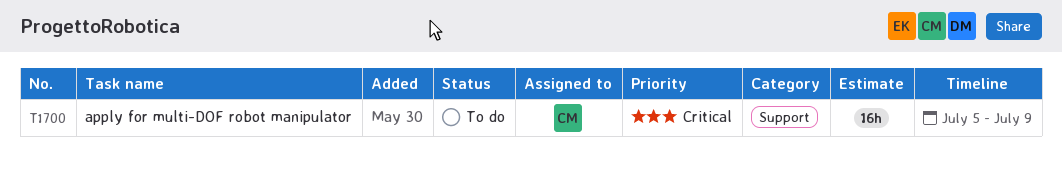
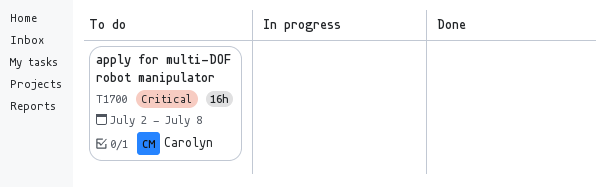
T1700, start: Jul 5 -> Jul 2
T1700, due: Jul 9 -> Jul 8

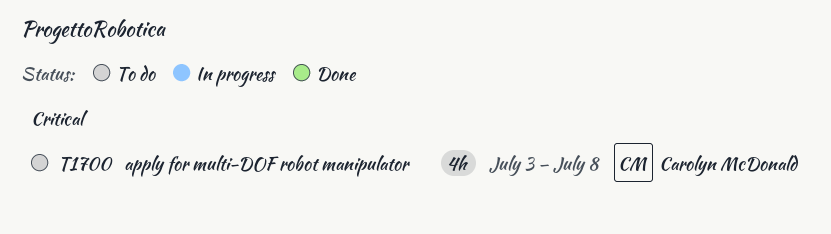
T1700, estimate: 16h -> 4h
T1700, start: Jul 2 -> Jul 3

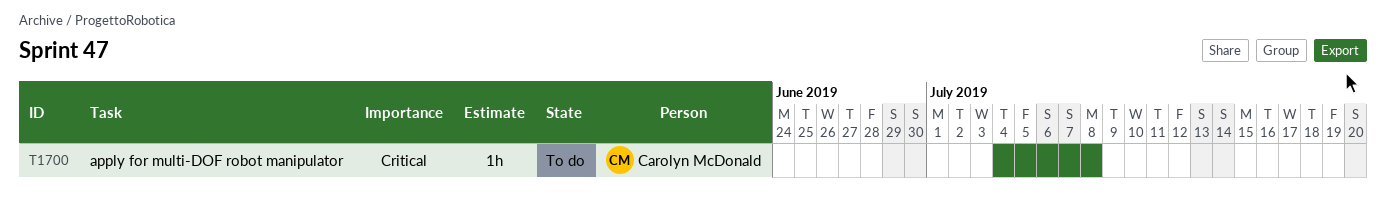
T1700, estimate: 4h -> 1h
T1700, start: Jul 3 -> Jul 4

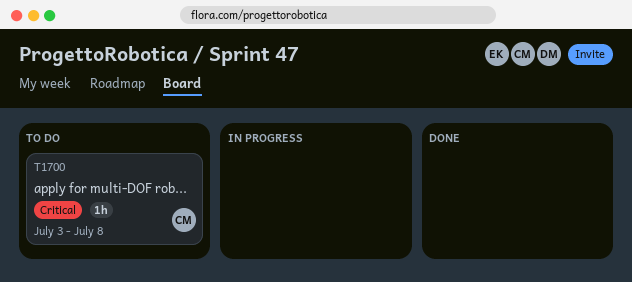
T1700, start: Jul 4 -> Jul 3

